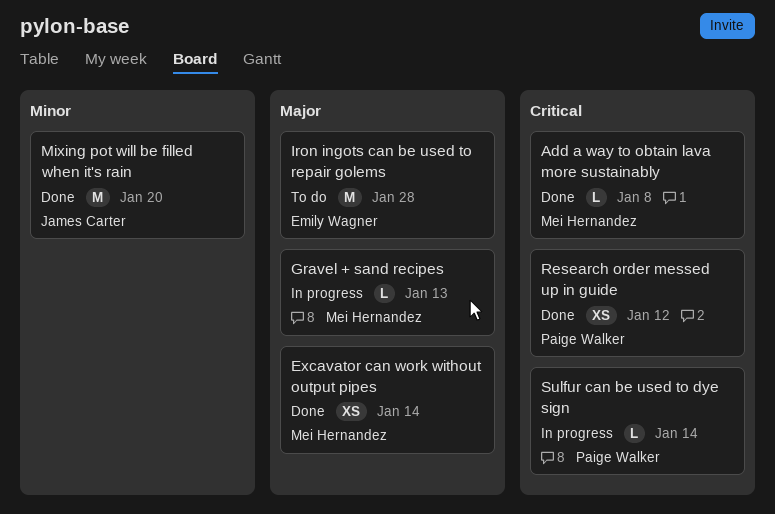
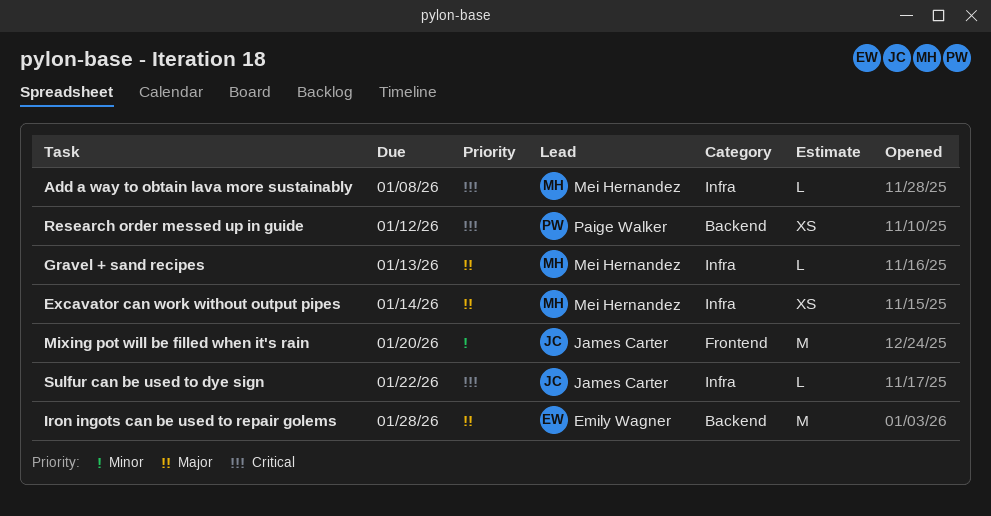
Sulfur can be used to dye sign, owner: Paige Walker -> James Carter
Sulfur can be used to dye sign, due: Jan 14 -> Jan 22

